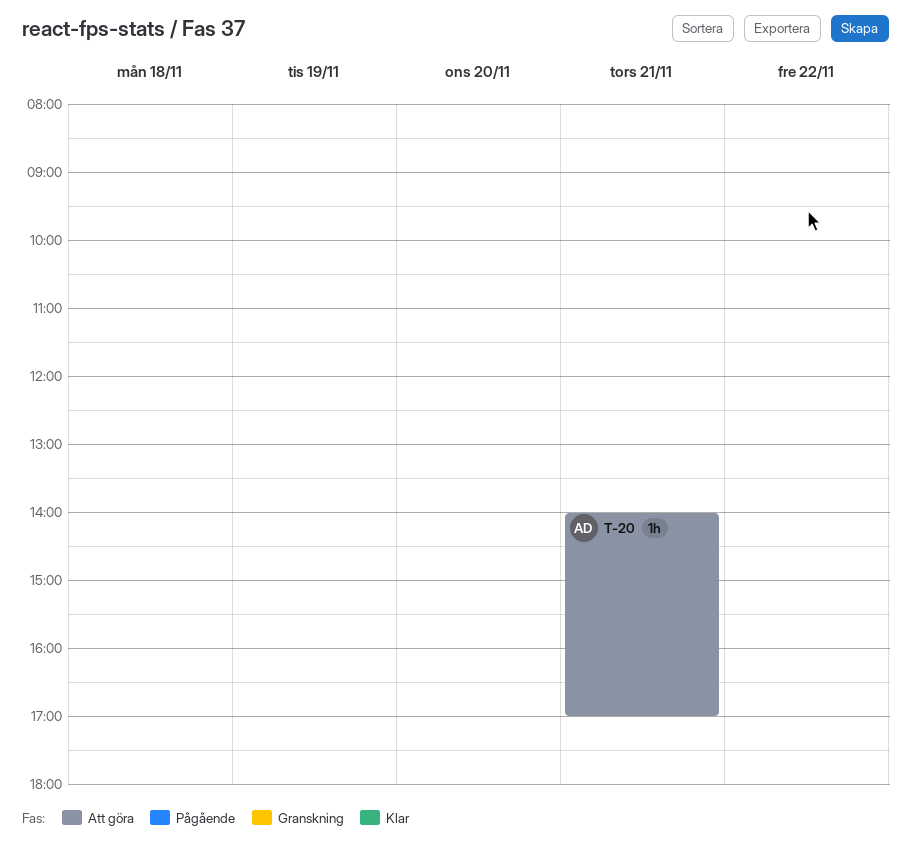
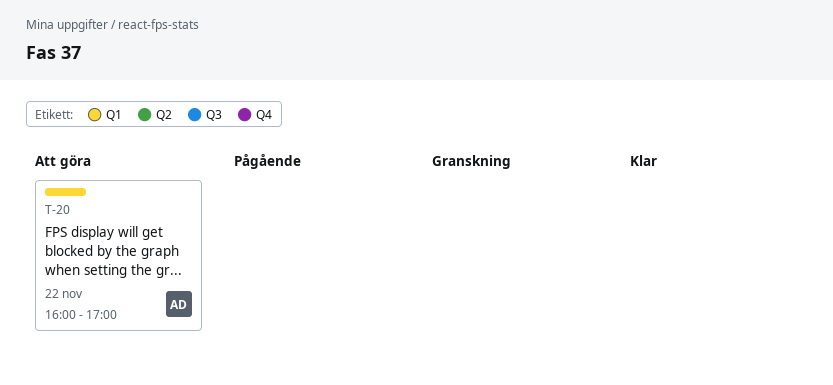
T-20, day: Nov 21 -> Nov 22
T-20, begins: 14:00 -> 16:00

